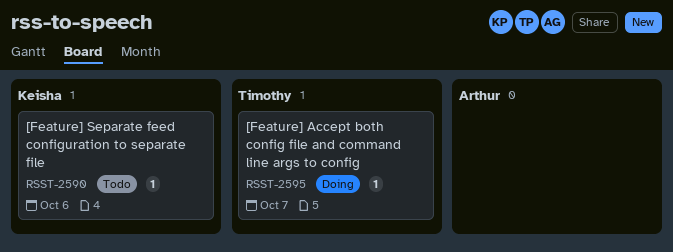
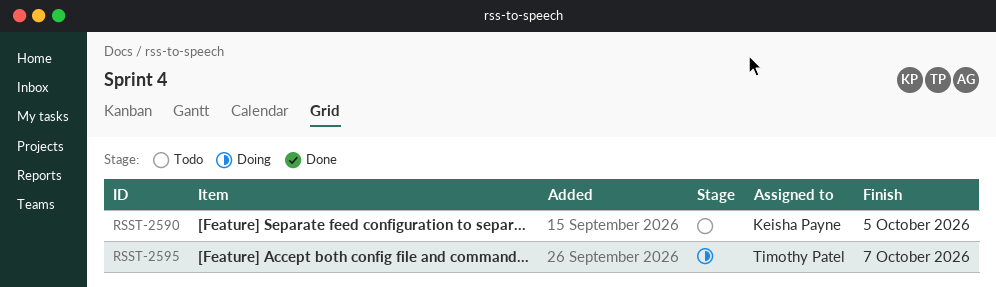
RSST-2590, due: Oct 6 -> Oct 5

